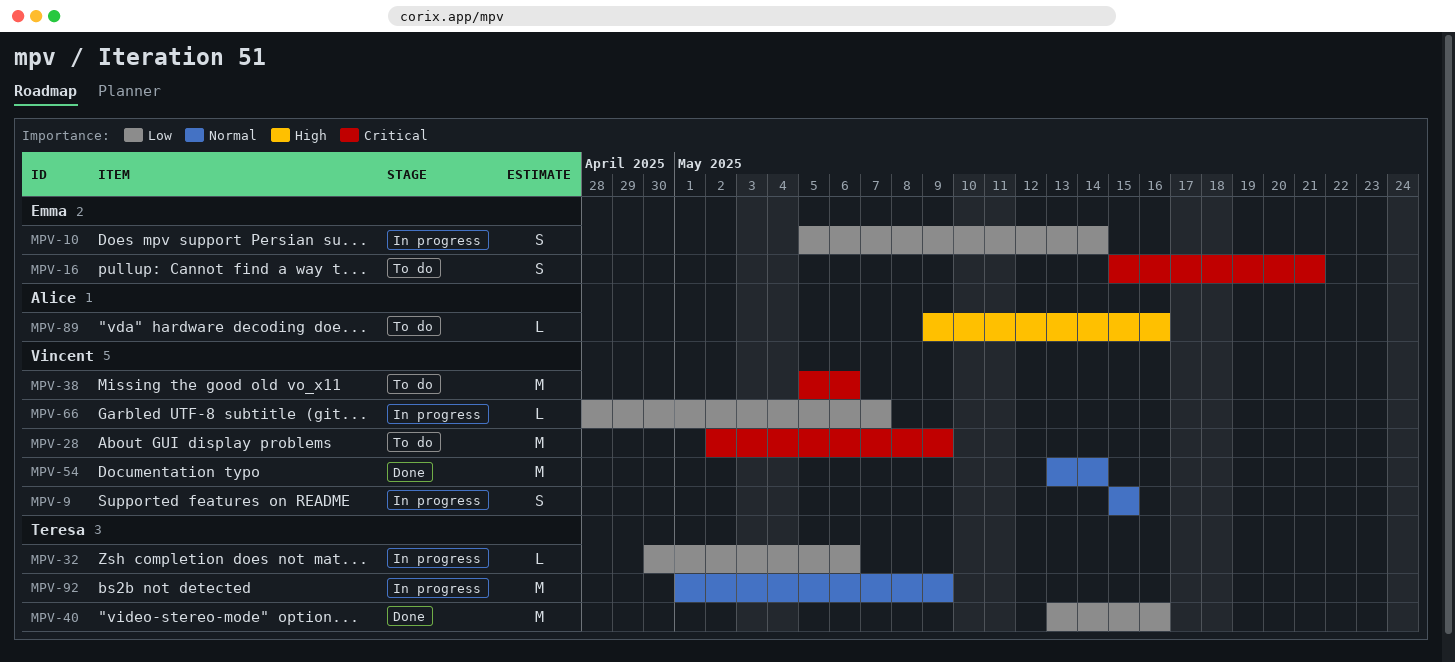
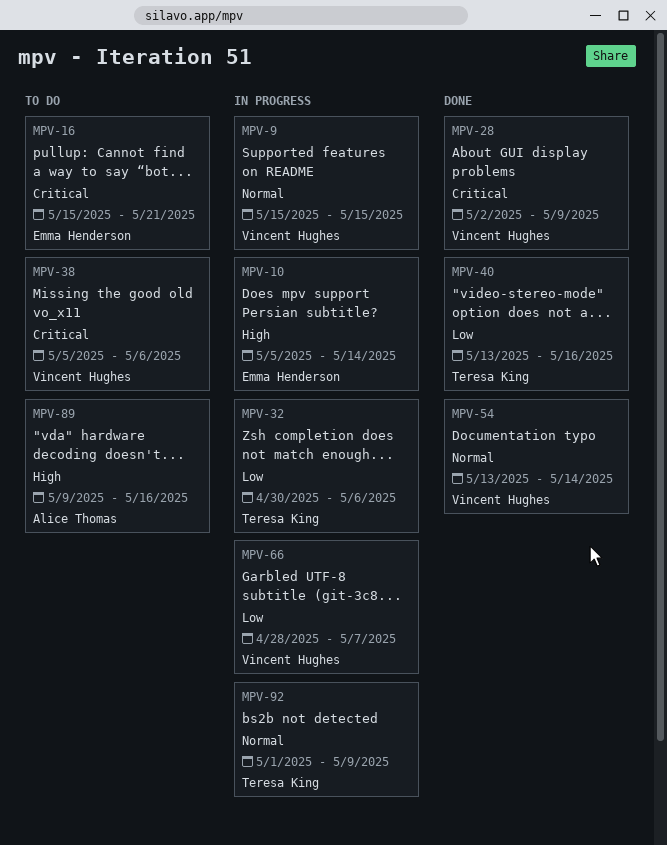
MPV-10, priority: Low -> High
MPV-28, status: To do -> Done

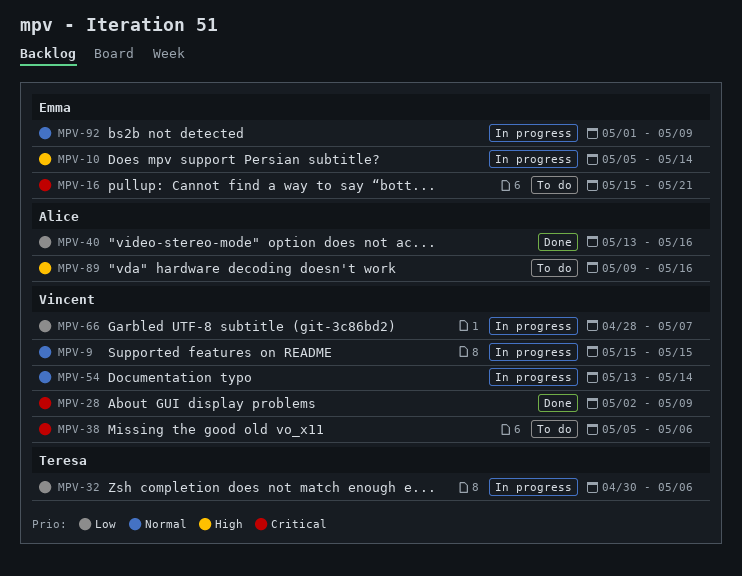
MPV-40, owner: Teresa King -> Alice Thomas
MPV-54, status: Done -> In progress
MPV-92, owner: Teresa King -> Emma Henderson

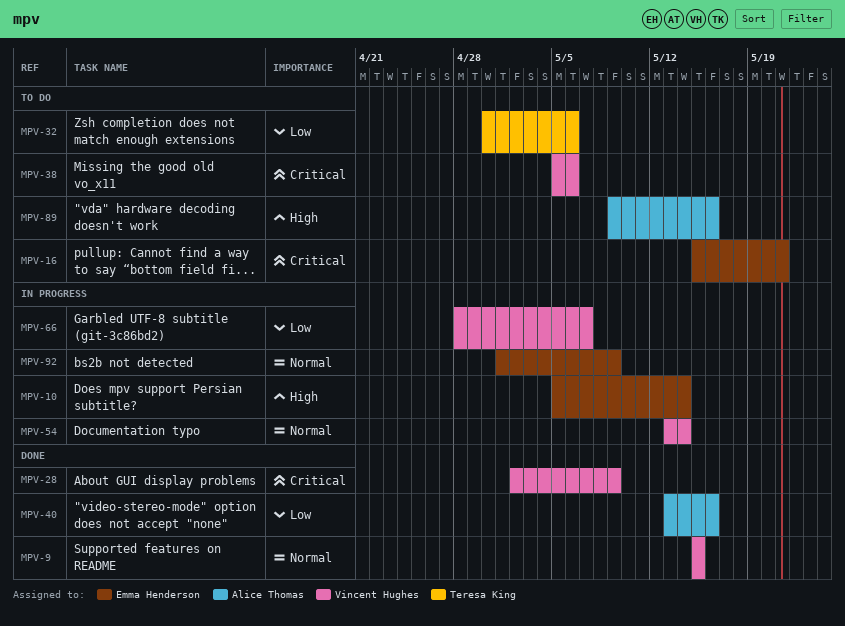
MPV-9, status: In progress -> Done
MPV-32, status: In progress -> To do

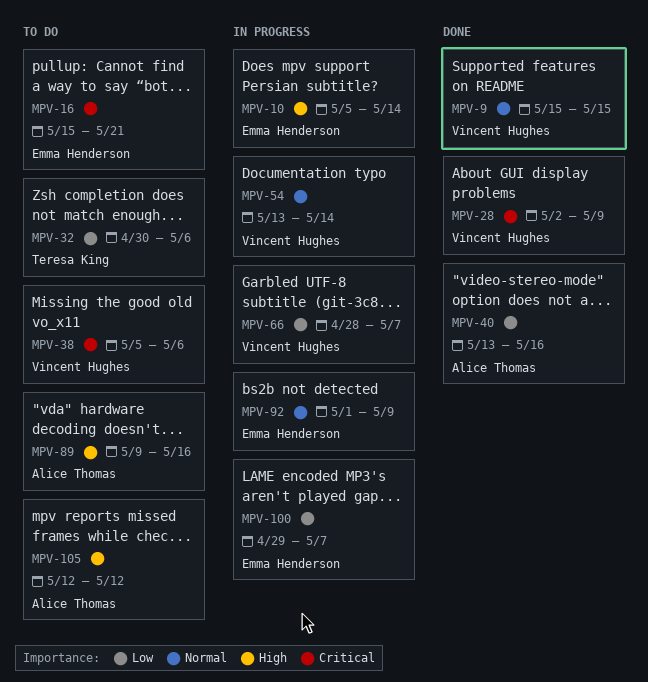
MPV-100: none -> present
MPV-105: none -> present

